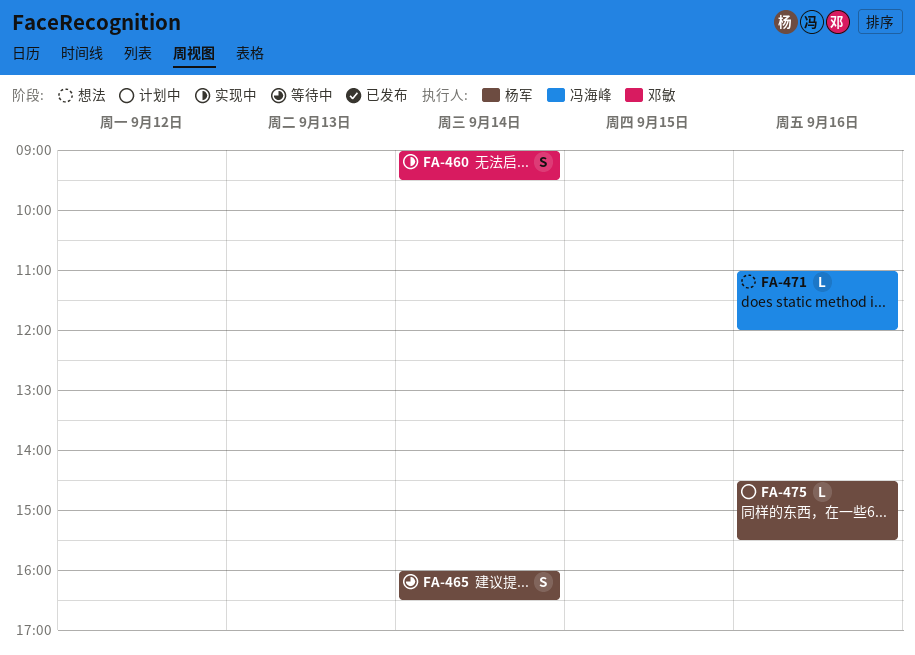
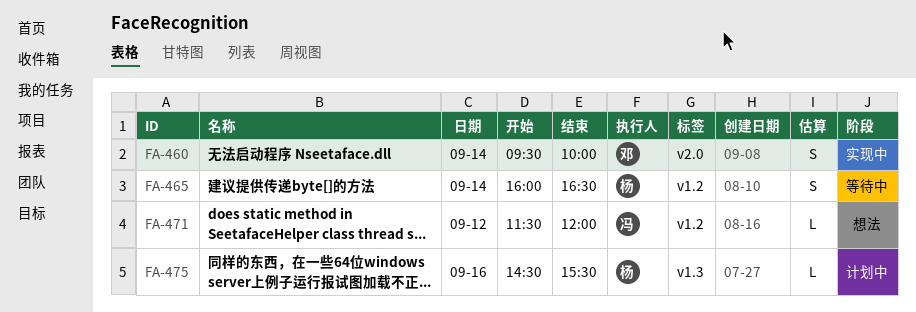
FA-460, begins: 09:00 -> 09:30
FA-460, ends: 09:30 -> 10:00
FA-471, day: Sep 16 -> Sep 12
FA-471, begins: 11:00 -> 11:30

